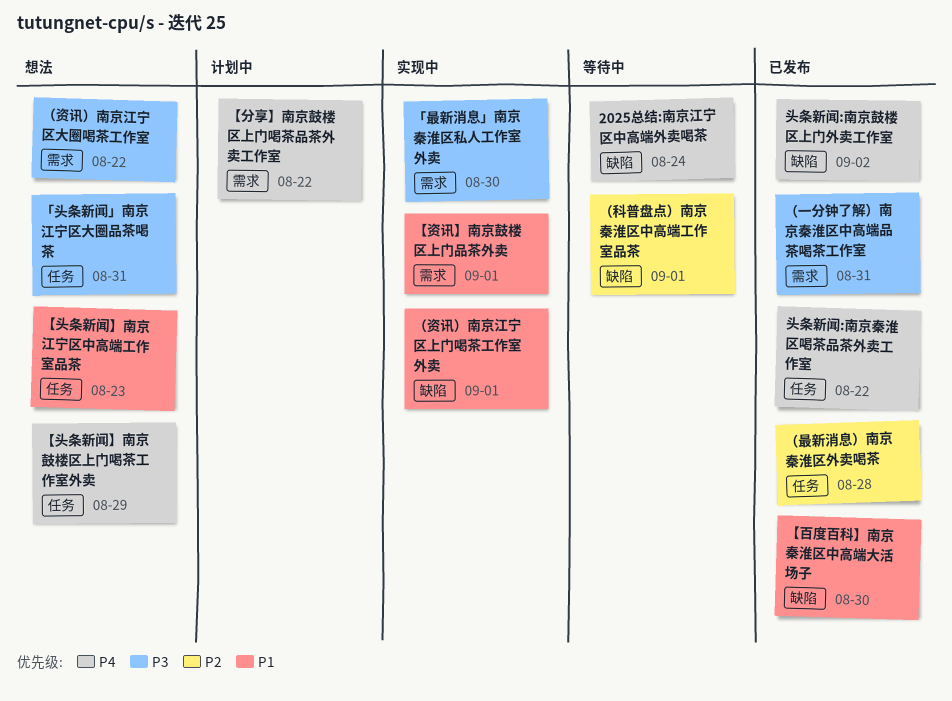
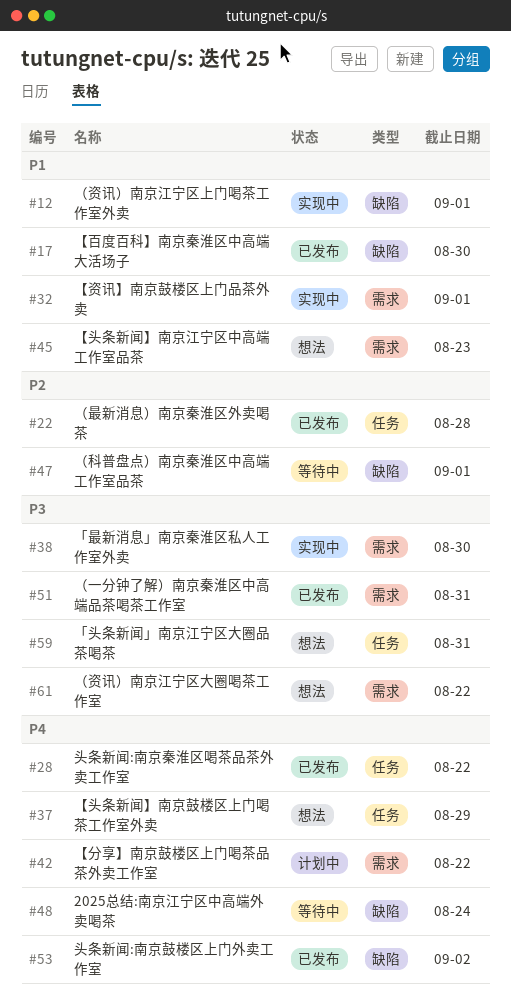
【头条新闻】南京江宁区中高端工作室品茶, label: 任务 -> 需求

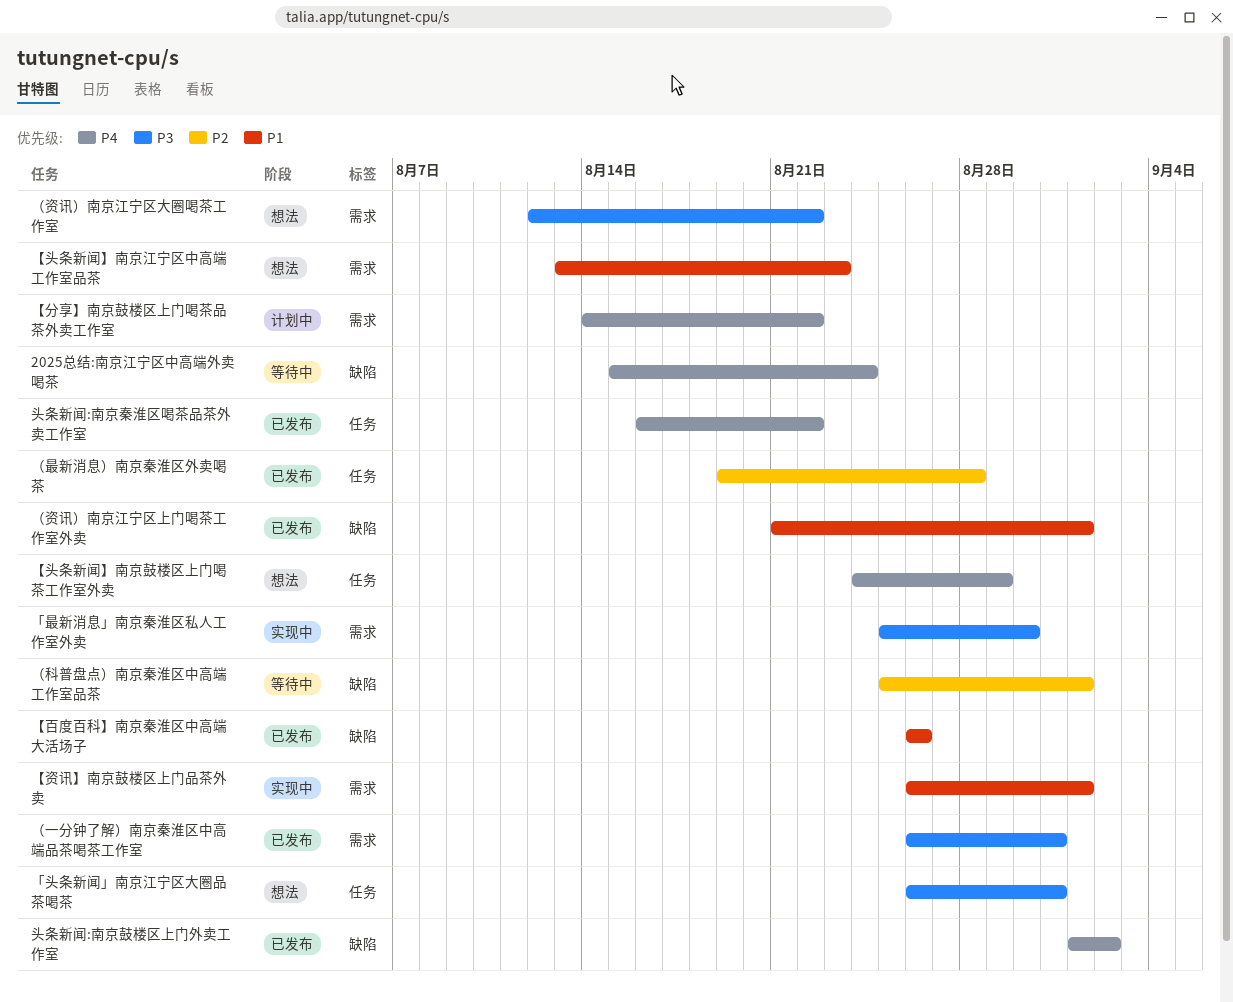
【百度百科】南京秦淮区中高端大活场子, due: Aug 30 -> Aug 26
（资讯）南京江宁区上门喝茶工作室外卖, status: 实现中 -> 已发布

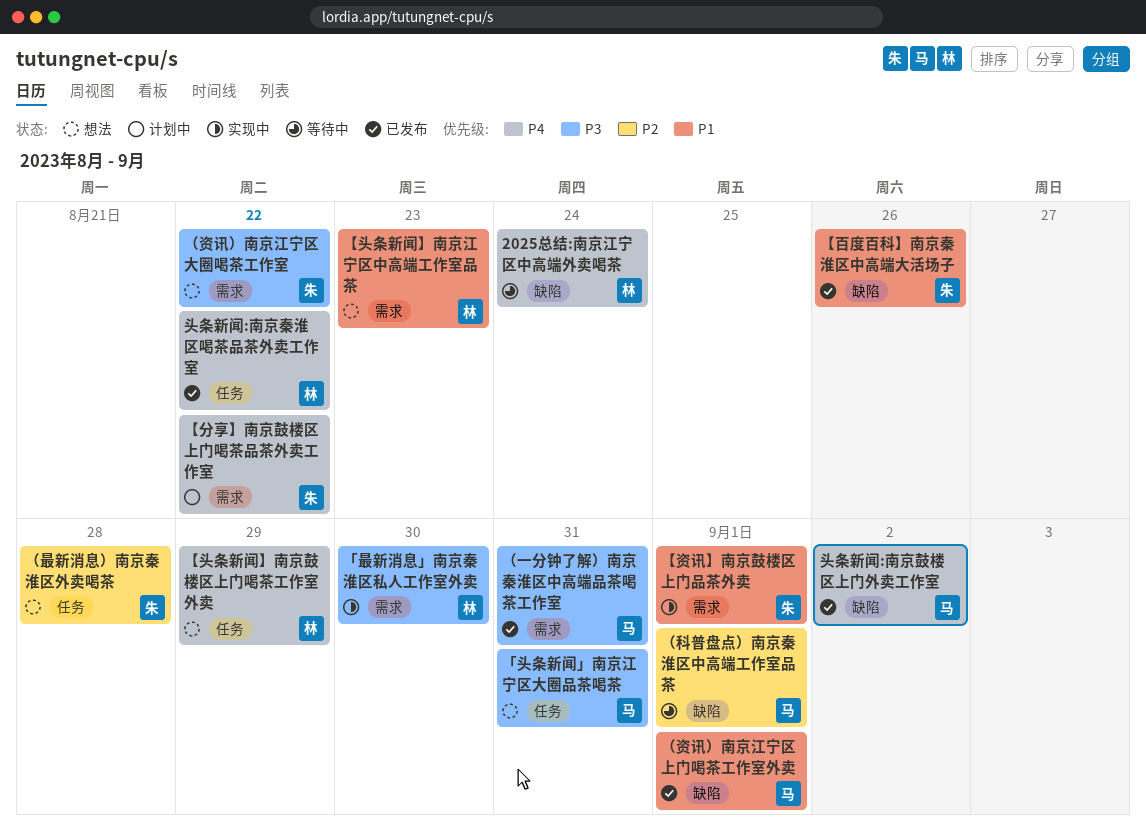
（最新消息）南京秦淮区外卖喝茶, status: 已发布 -> 想法

